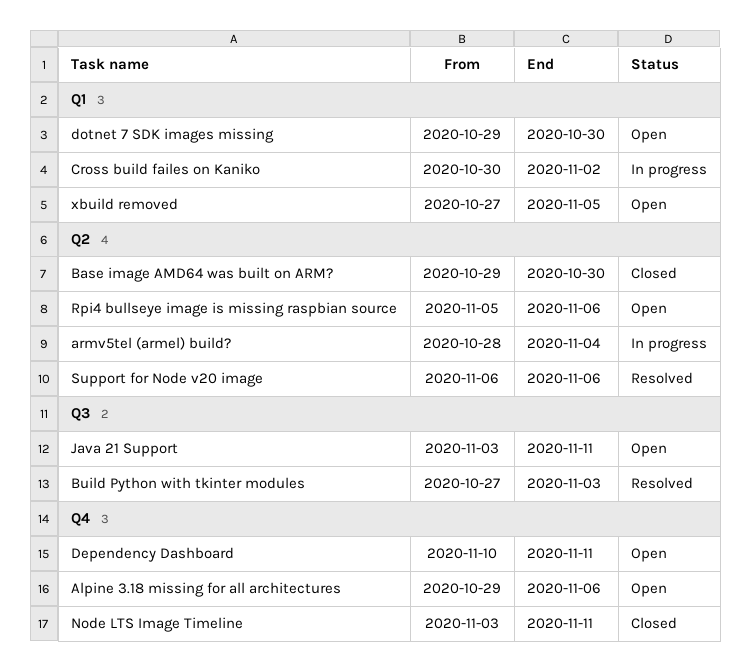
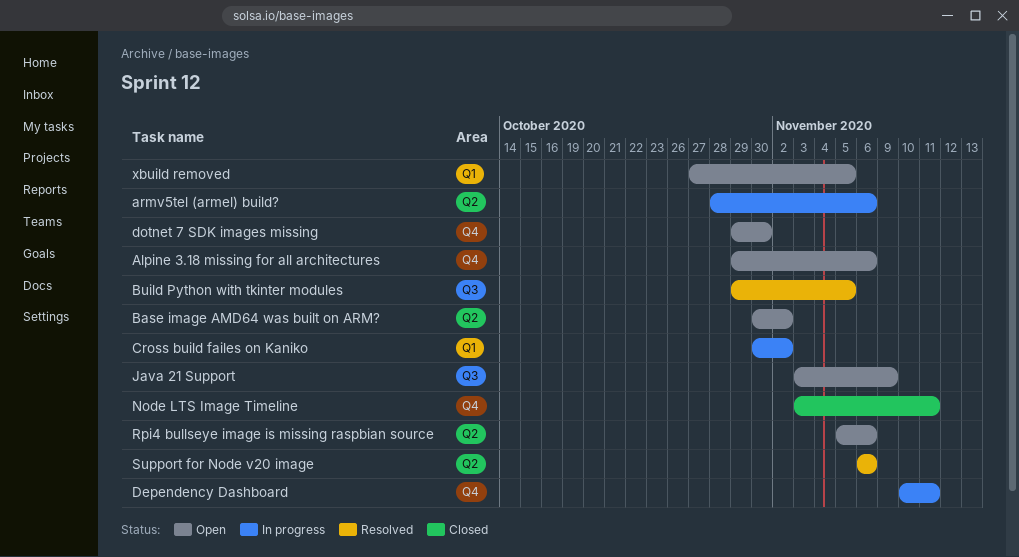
armv5tel (armel) build?, due: Nov 4 -> Nov 6
Base image AMD64 was built on ARM?, status: Closed -> Open
Base image AMD64 was built on ARM?, start: Oct 29 -> Oct 30
Base image AMD64 was built on ARM?, due: Oct 30 -> Nov 2
Build Python with tkinter modules, start: Oct 27 -> Oct 29
Build Python with tkinter modules, due: Nov 3 -> Nov 5
Dependency Dashboard, status: Open -> In progress
dotnet 7 SDK images missing, label: Q1 -> Q4
Java 21 Support, due: Nov 11 -> Nov 9

